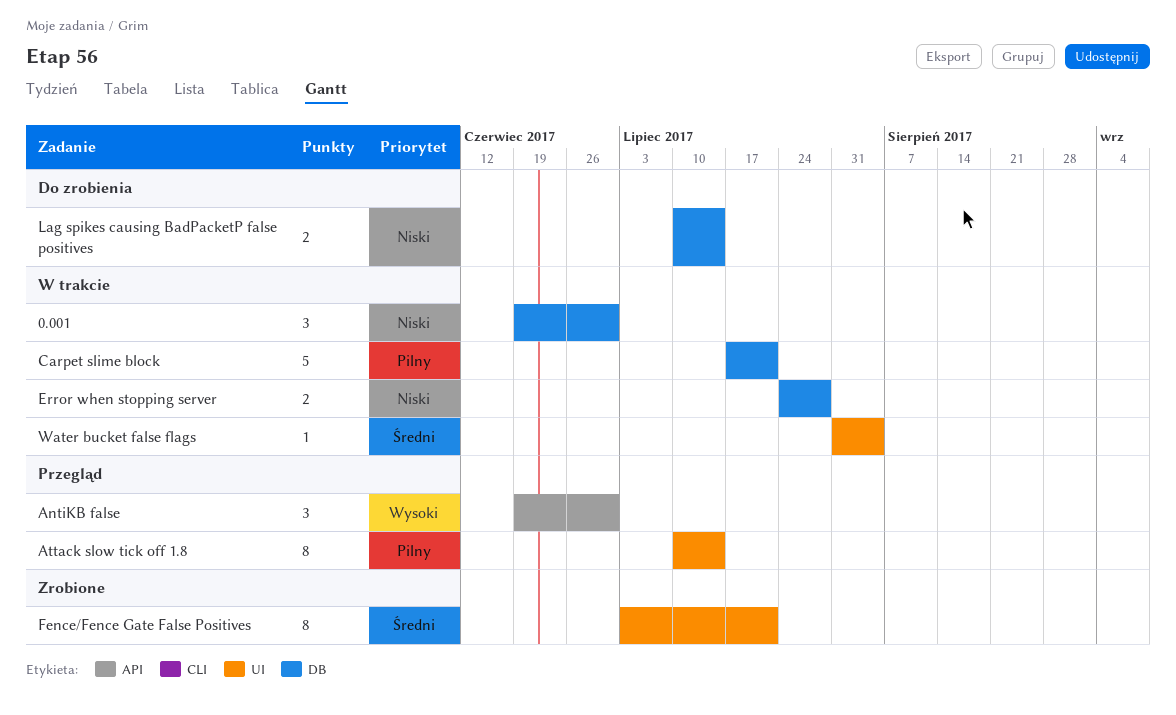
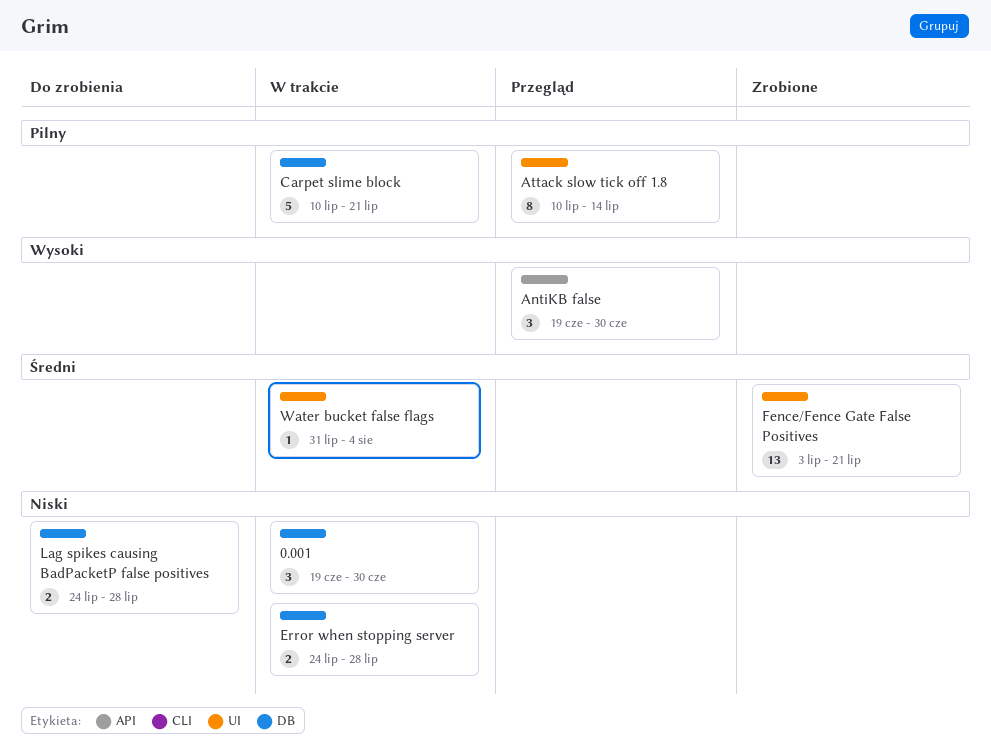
Carpet slime block, start: Jul 17 -> Jul 10
Fence/Fence Gate False Positives, estimate: 8 -> 13
Lag spikes causing BadPacketP false positives, start: Jul 10 -> Jul 24
Lag spikes causing BadPacketP false positives, due: Jul 14 -> Jul 28

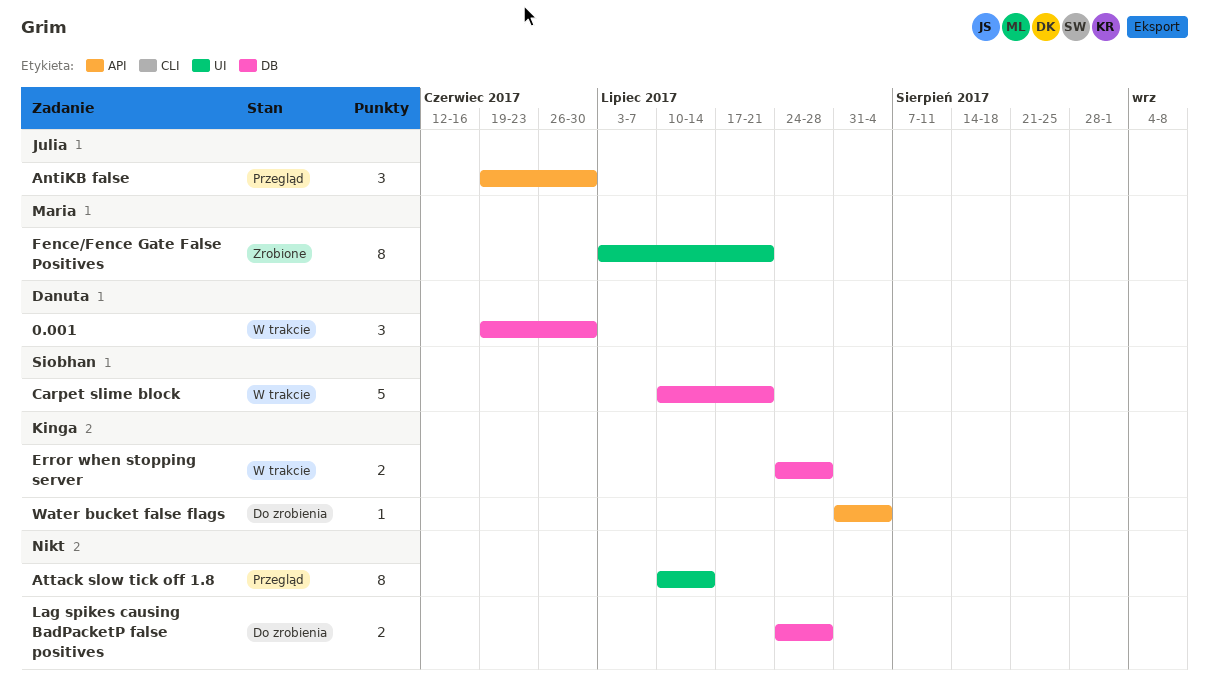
Fence/Fence Gate False Positives, estimate: 13 -> 8
Water bucket false flags, status: W trakcie -> Do zrobienia
Water bucket false flags, label: UI -> API

